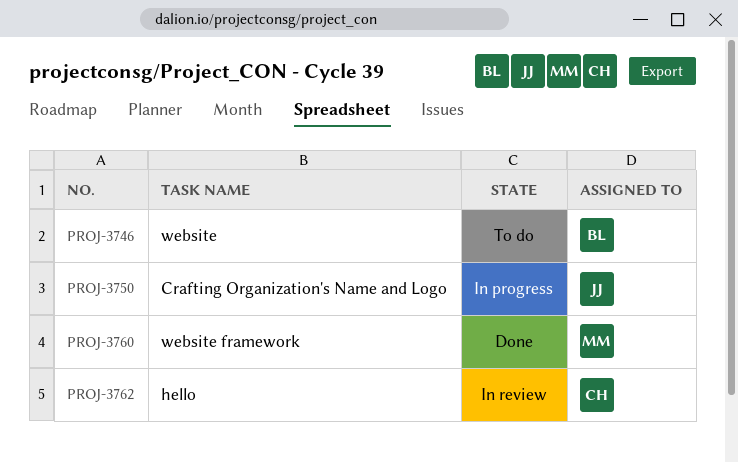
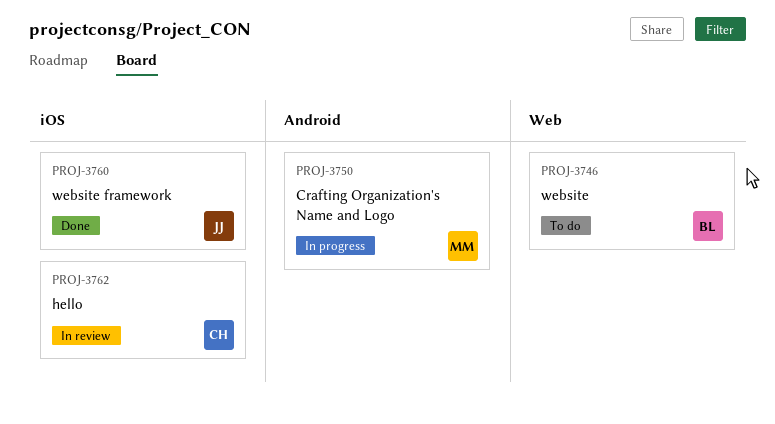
PROJ-3750, owner: JJ -> MM
PROJ-3760, owner: MM -> JJ

